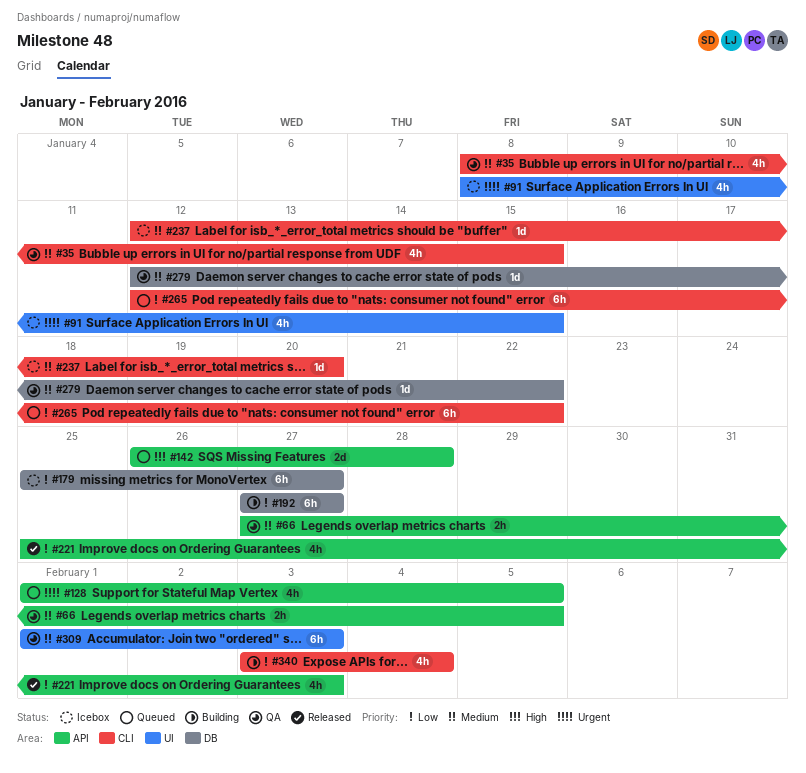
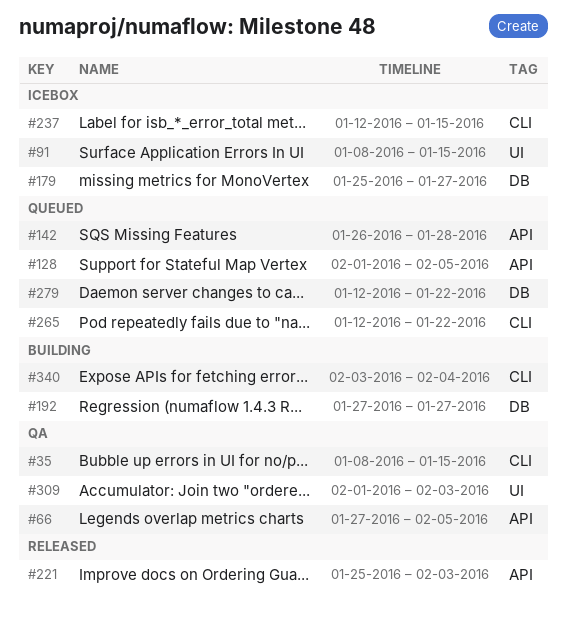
#237, due: Jan 20 -> Jan 15
#279, status: QA -> Queued

